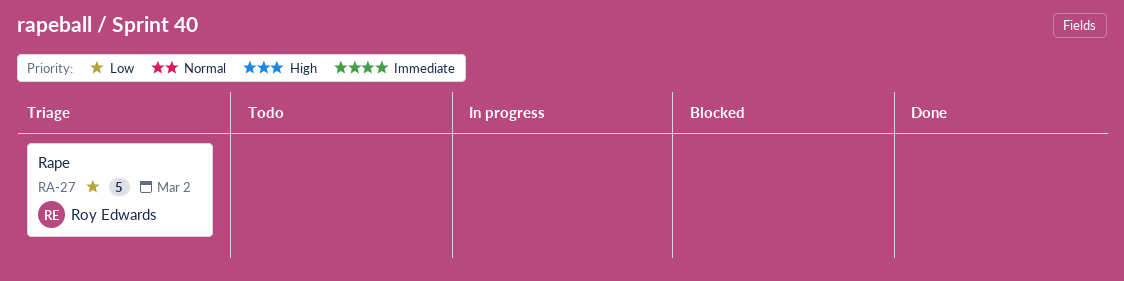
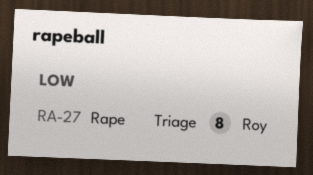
RA-27, estimate: 5 -> 8

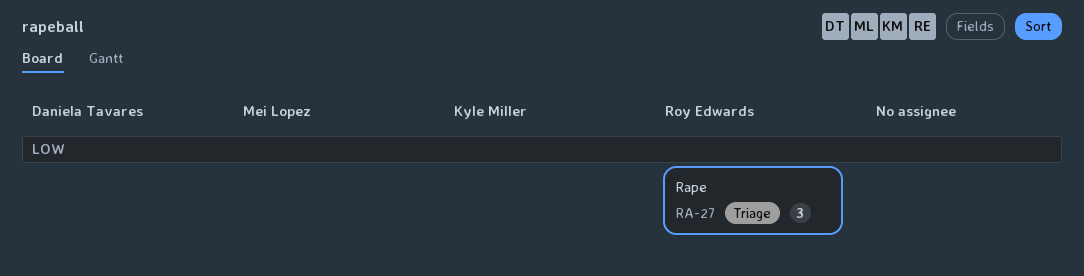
RA-27, estimate: 8 -> 3

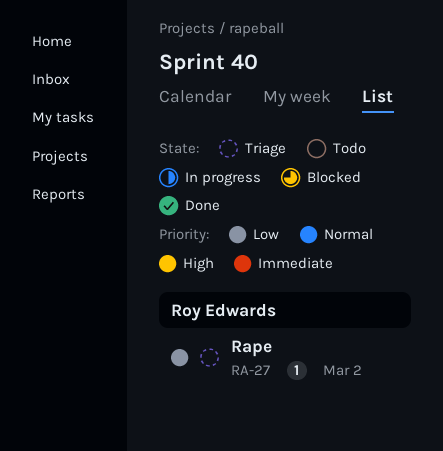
RA-27, estimate: 3 -> 1

